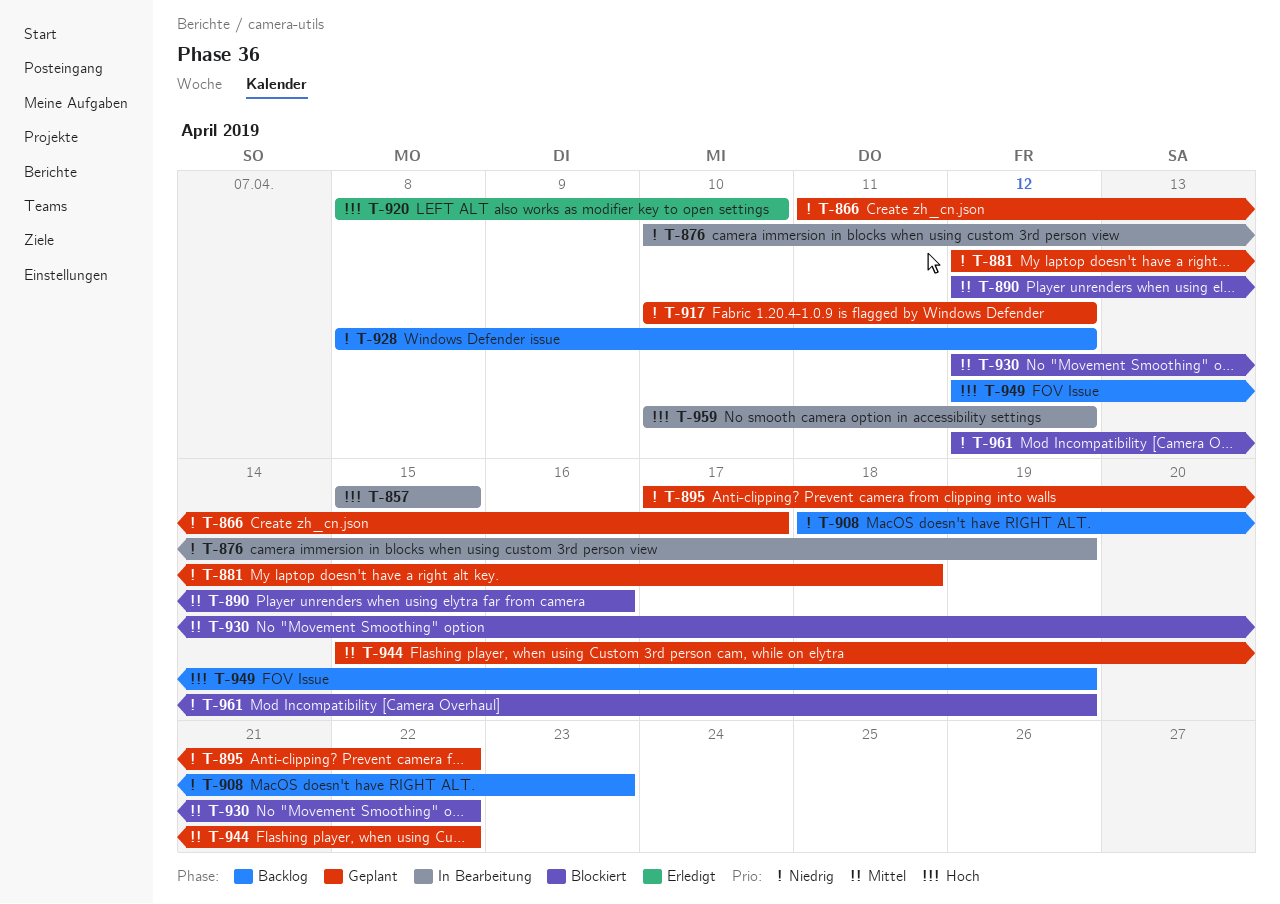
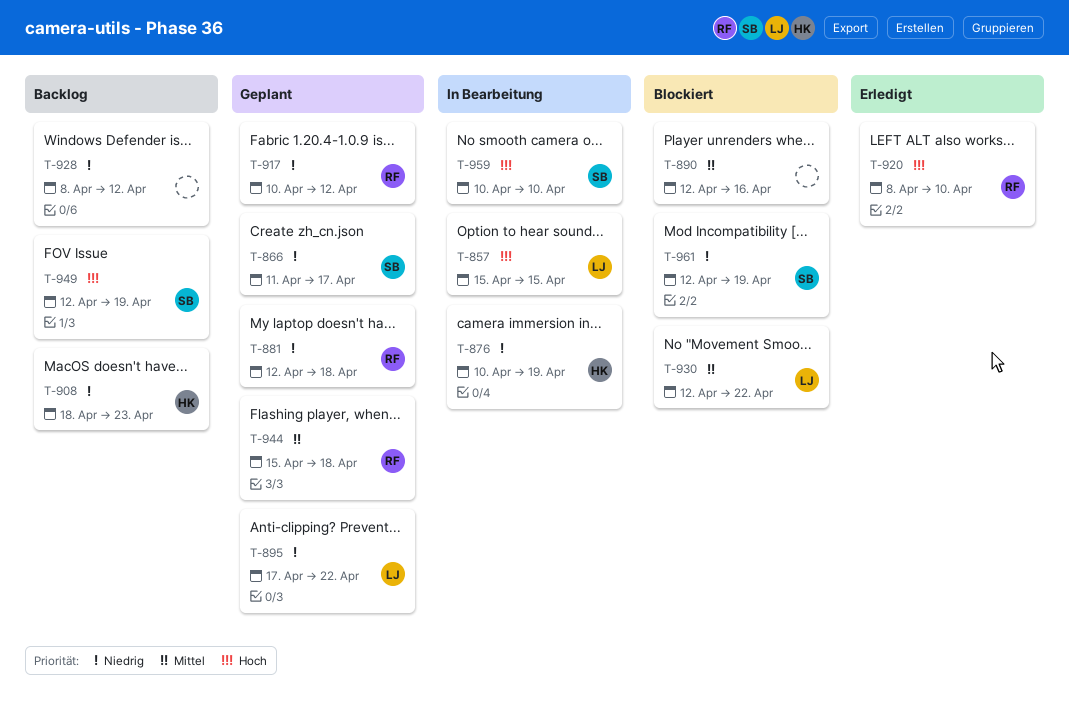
T-944, due: Apr 22 -> Apr 18
T-959, due: Apr 12 -> Apr 10

